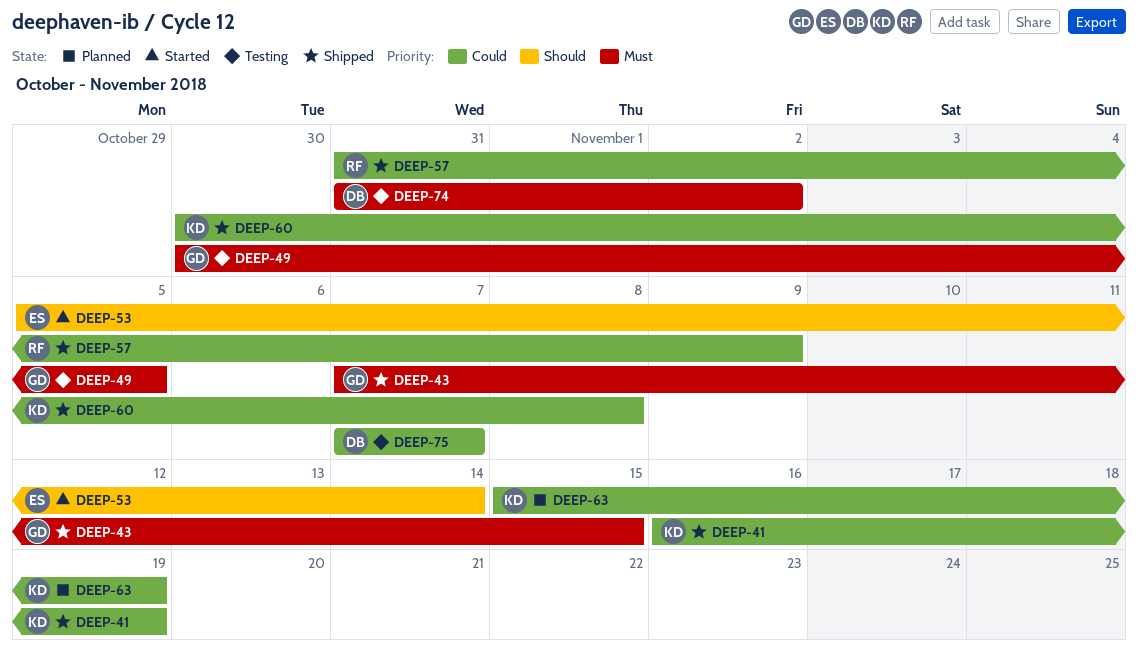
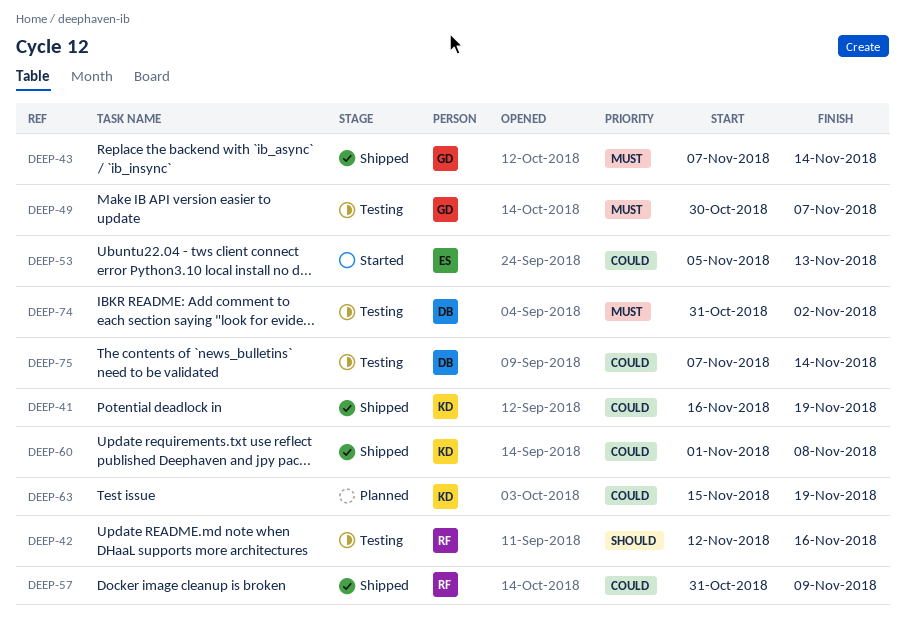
DEEP-42: none -> present
DEEP-43, due: Nov 15 -> Nov 14
DEEP-49, due: Nov 5 -> Nov 7
DEEP-53, priority: Should -> Could
DEEP-53, due: Nov 14 -> Nov 13
DEEP-60, start: Oct 30 -> Nov 1
DEEP-75, due: Nov 7 -> Nov 14

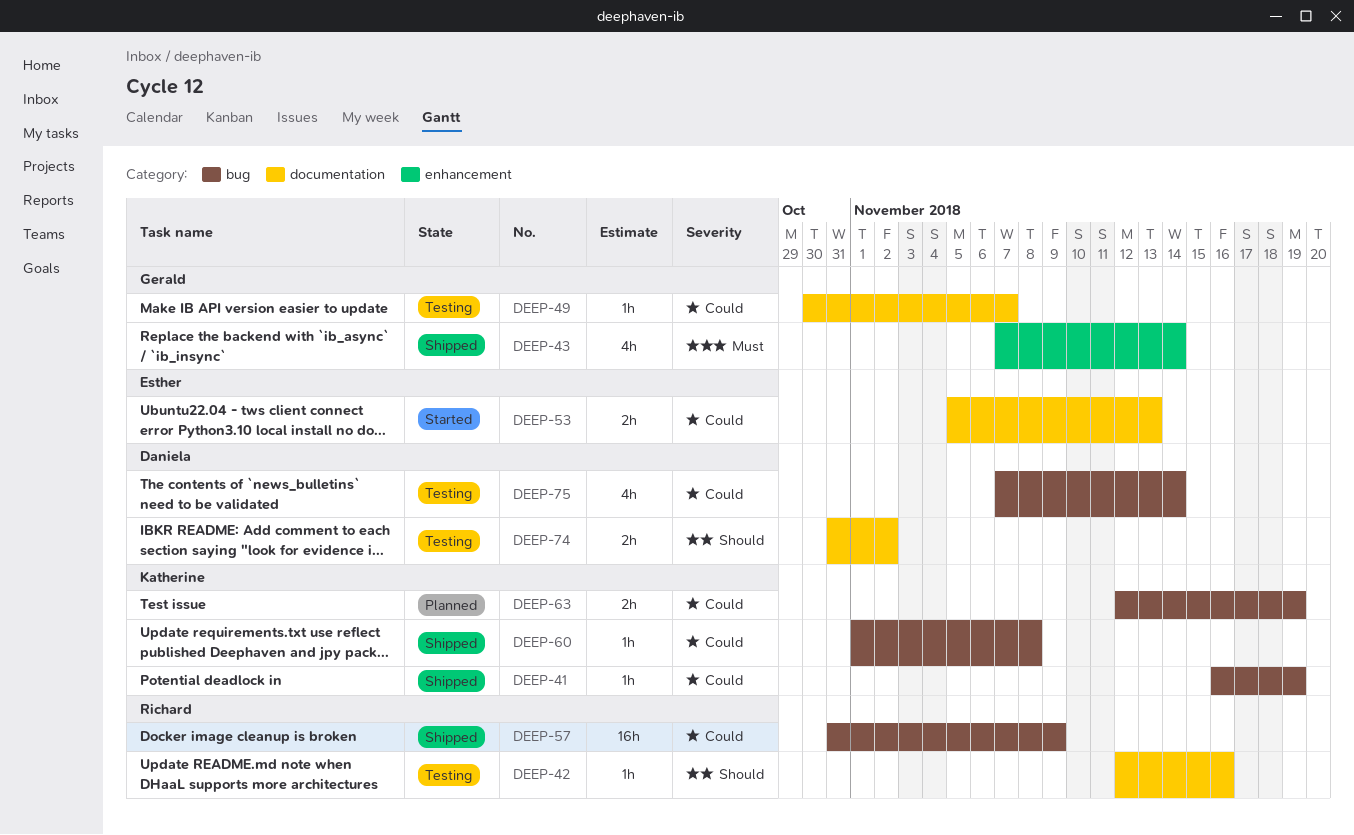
DEEP-49, priority: Must -> Could
DEEP-63, start: Nov 15 -> Nov 12
DEEP-74, priority: Must -> Should

